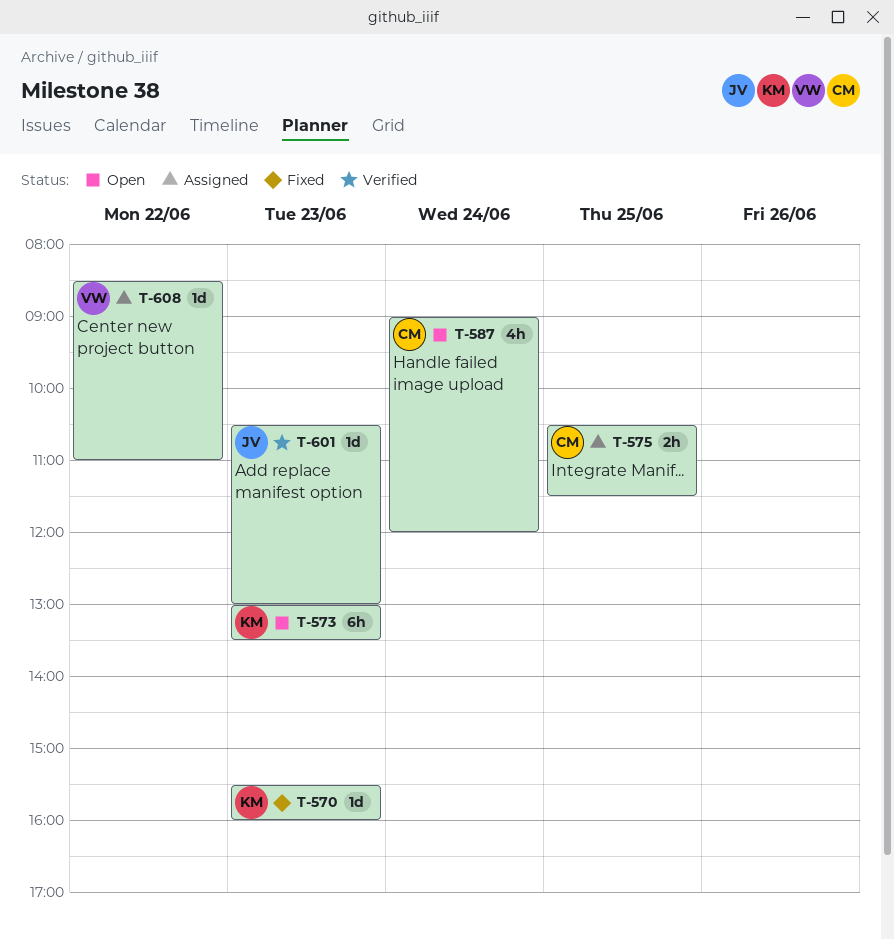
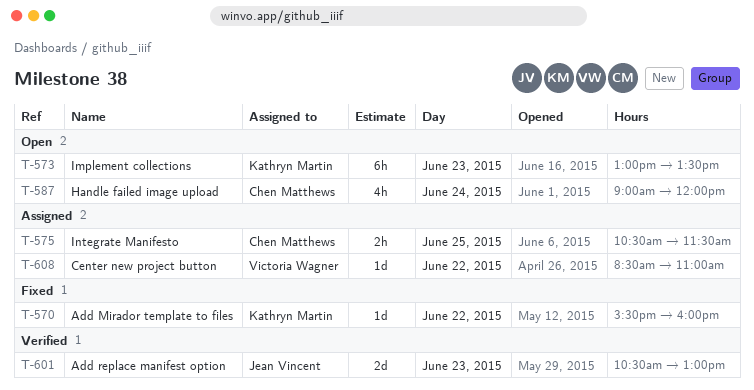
T-570, day: Jun 23 -> Jun 22
T-601, estimate: 1d -> 2d

